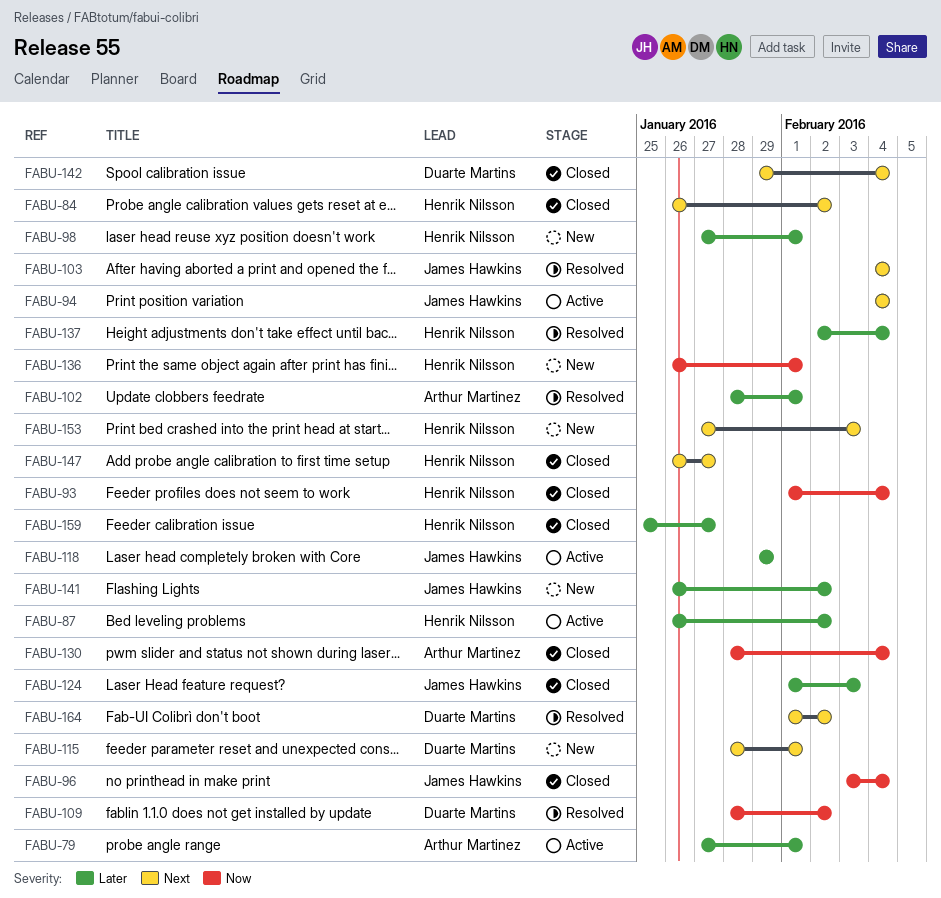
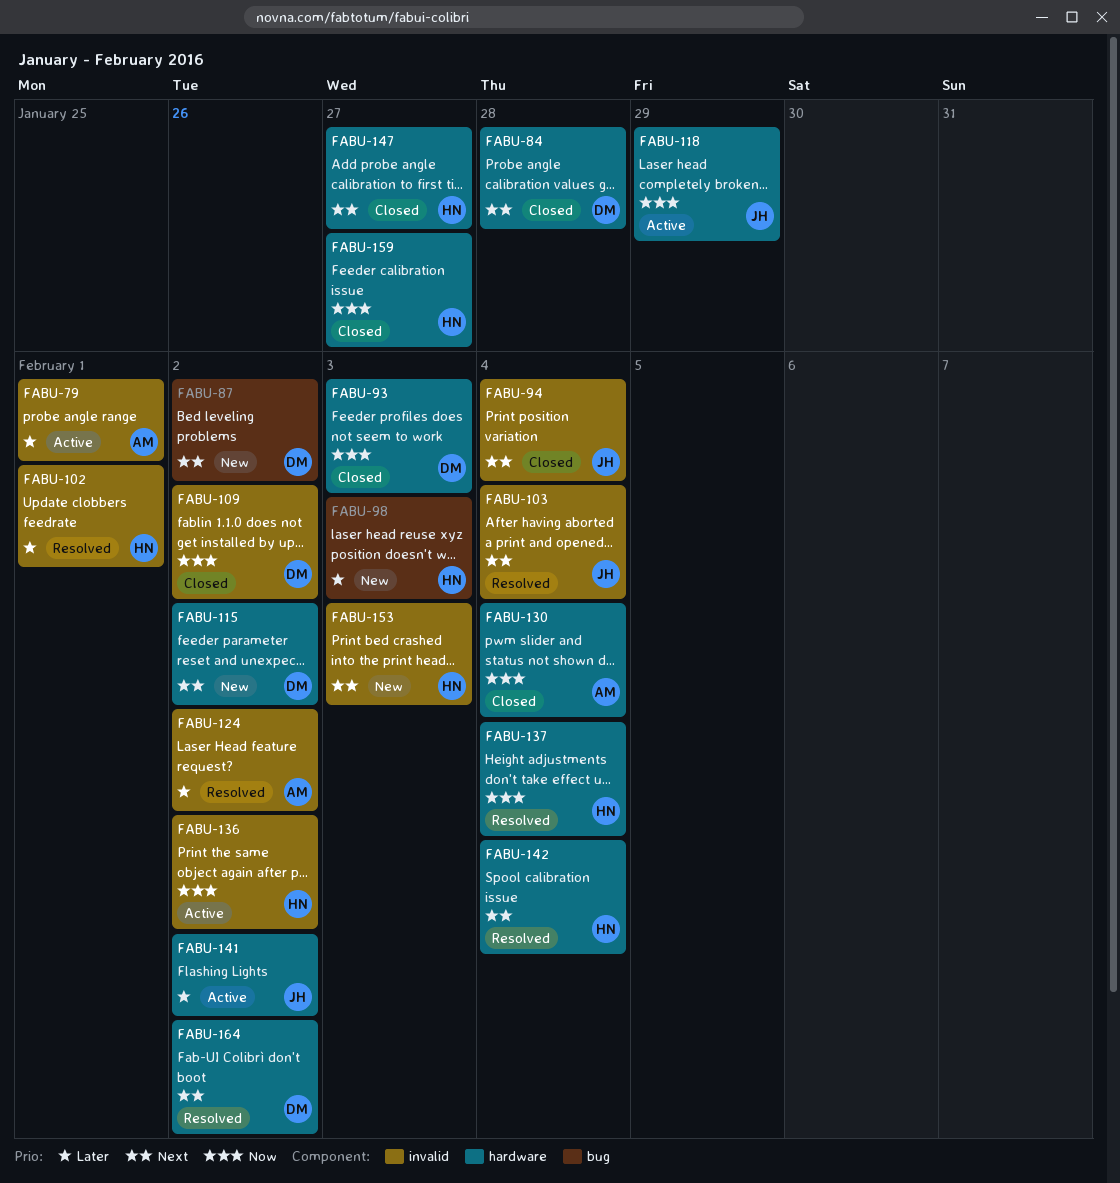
FABU-84, owner: Henrik Nilsson -> Duarte Martins
FABU-84, due: Feb 2 -> Jan 28
FABU-87, status: Active -> New
FABU-87, owner: Henrik Nilsson -> Duarte Martins
FABU-87, priority: Later -> Next
FABU-93, owner: Henrik Nilsson -> Duarte Martins
FABU-93, due: Feb 4 -> Feb 3
FABU-94, status: Active -> Closed
FABU-96: present -> none
FABU-98, due: Feb 1 -> Feb 3
FABU-102, owner: Arthur Martinez -> Henrik Nilsson
FABU-109, status: Resolved -> Closed
FABU-115, due: Feb 1 -> Feb 2
FABU-118, priority: Later -> Now
FABU-124, status: Closed -> Resolved
FABU-124, owner: James Hawkins -> Arthur Martinez
FABU-124, due: Feb 3 -> Feb 2
FABU-136, status: New -> Active
FABU-136, due: Feb 1 -> Feb 2
FABU-137, priority: Later -> Now
FABU-141, status: New -> Active
FABU-142, status: Closed -> Resolved
FABU-142, owner: Duarte Martins -> Henrik Nilsson
FABU-159, priority: Later -> Now

